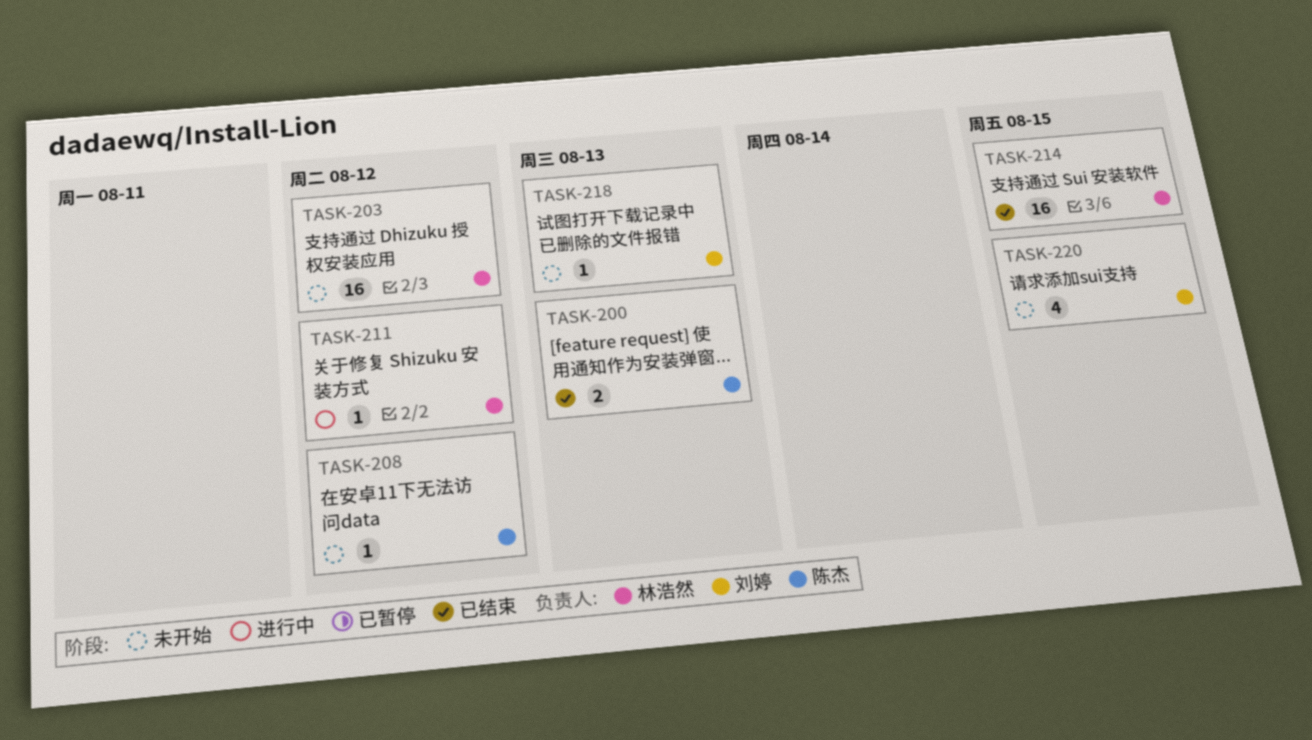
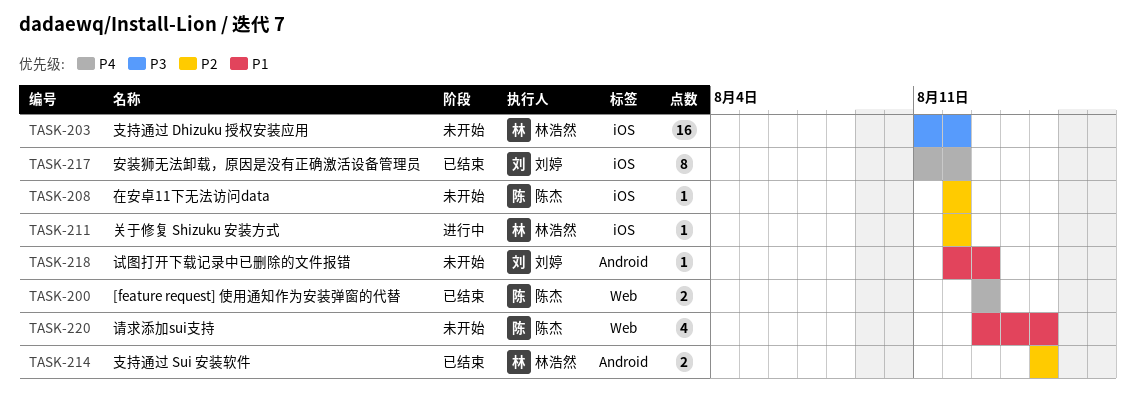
TASK-214, estimate: 16 -> 2
TASK-217: none -> present
TASK-220, owner: 刘婷 -> 陈杰

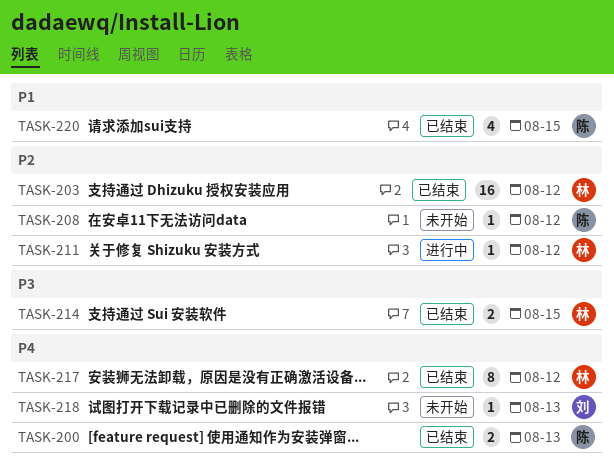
TASK-203, status: 未开始 -> 已结束
TASK-203, priority: P3 -> P2
TASK-214, priority: P2 -> P3
TASK-217, owner: 刘婷 -> 林浩然
TASK-218, priority: P1 -> P4
TASK-220, status: 未开始 -> 已结束

